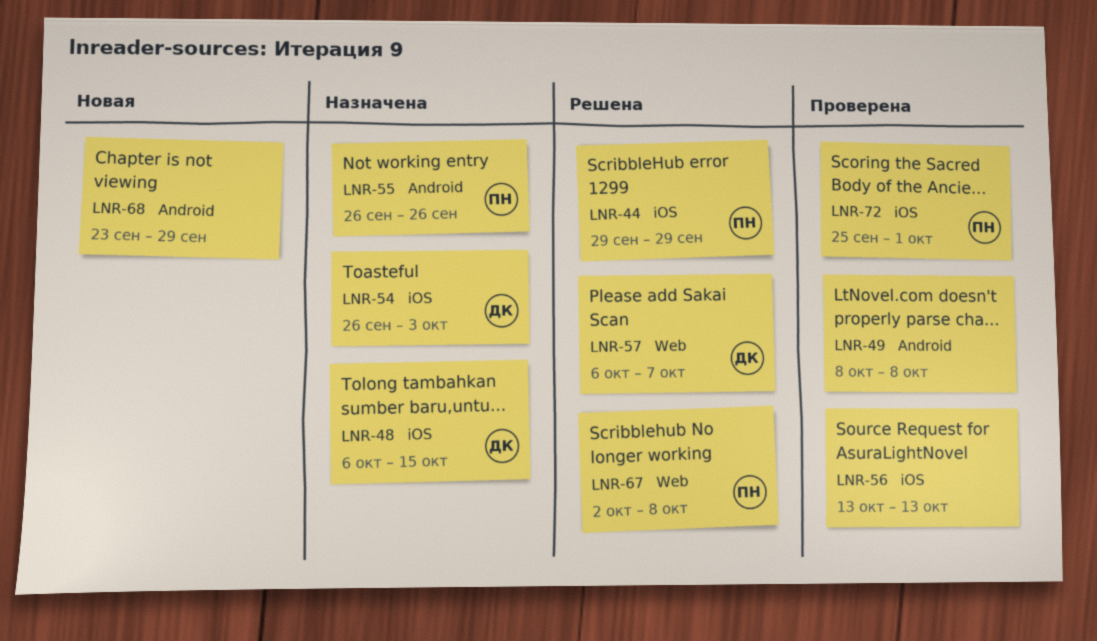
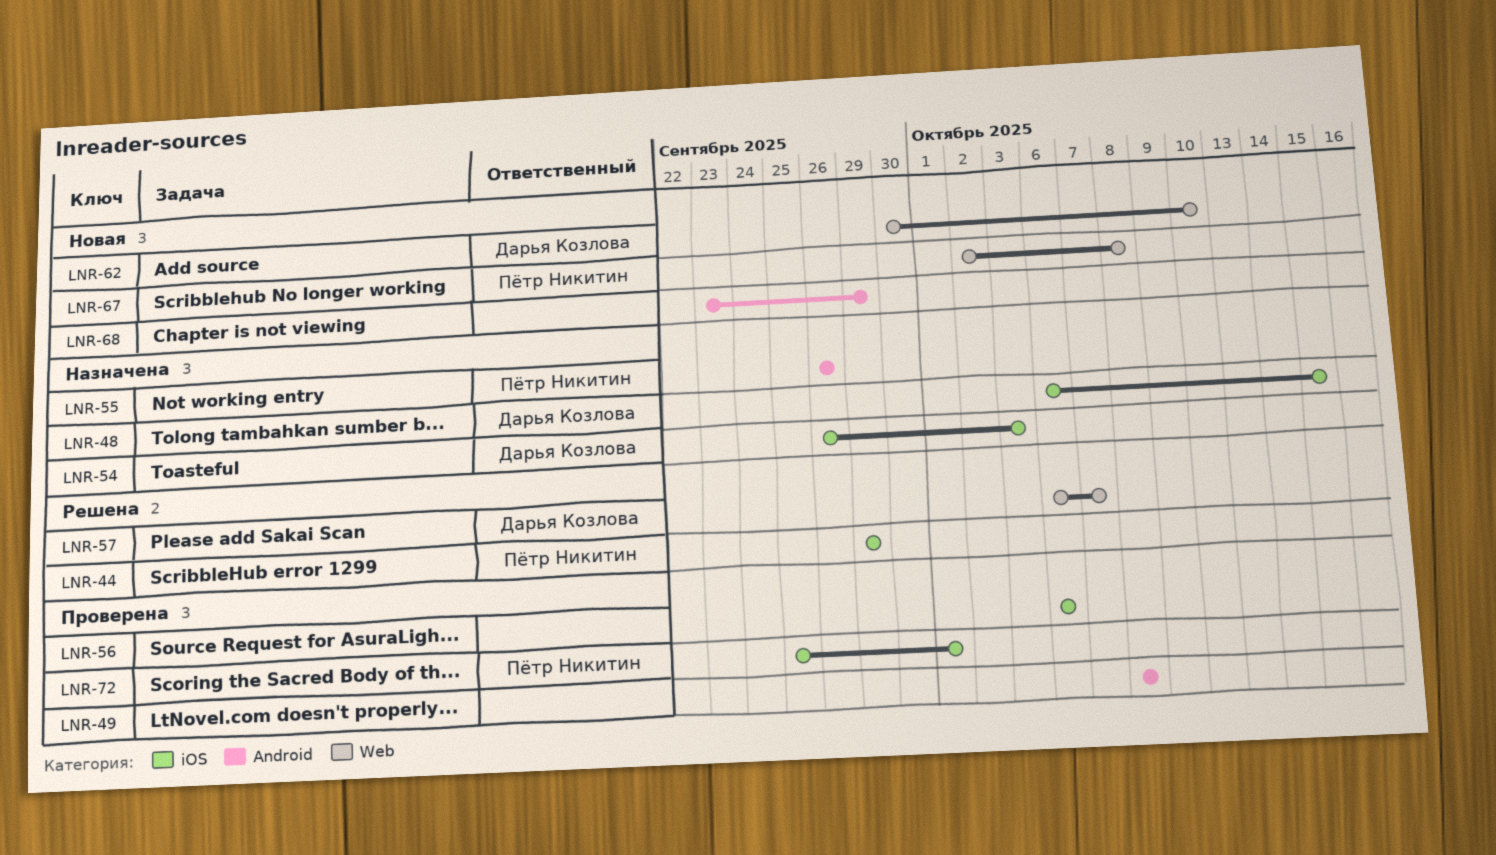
LNR-56, start: Oct 13 -> Oct 6
LNR-56, due: Oct 13 -> Oct 6
LNR-62: none -> present
LNR-67, status: Решена -> Новая

